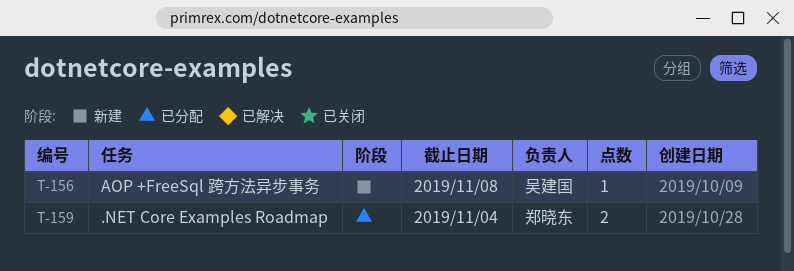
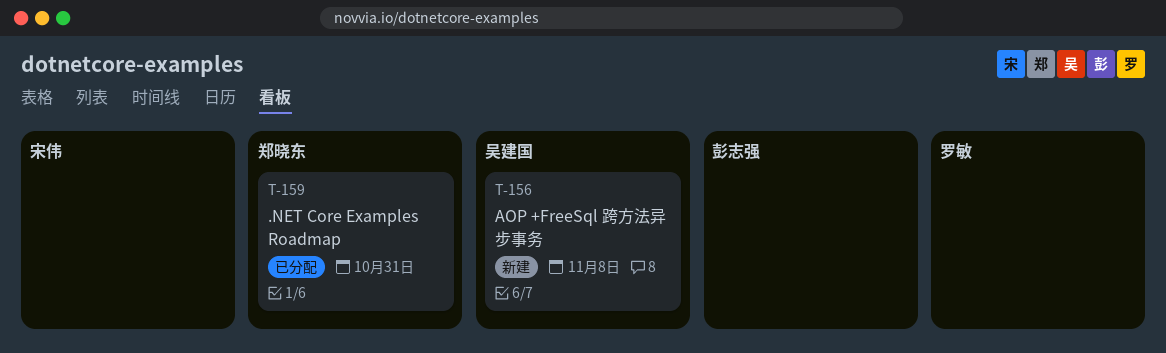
T-159, due: Nov 4 -> Oct 31

